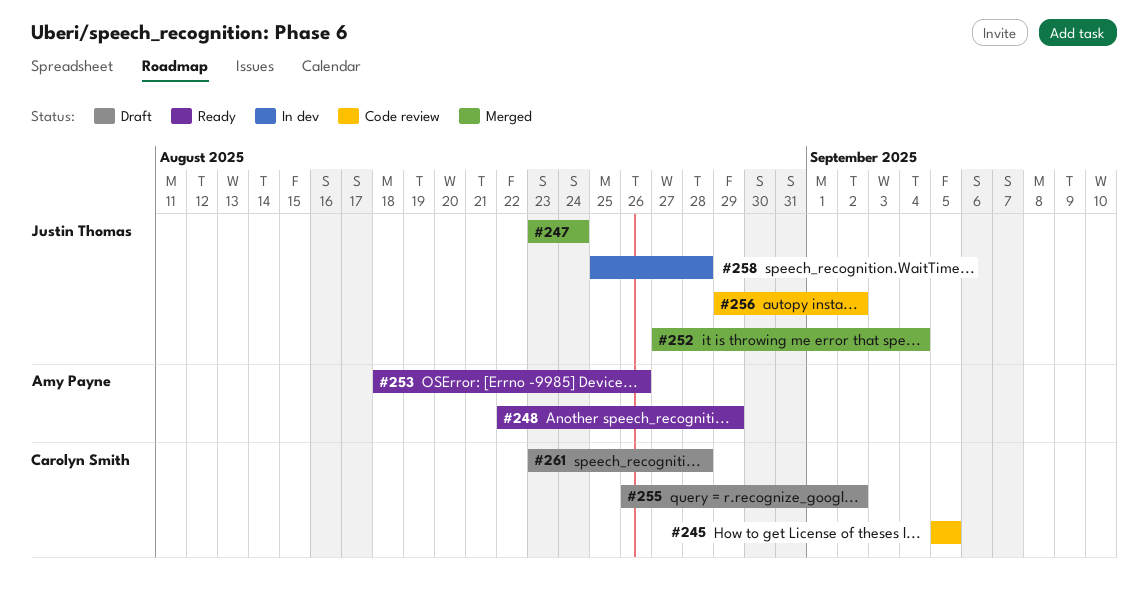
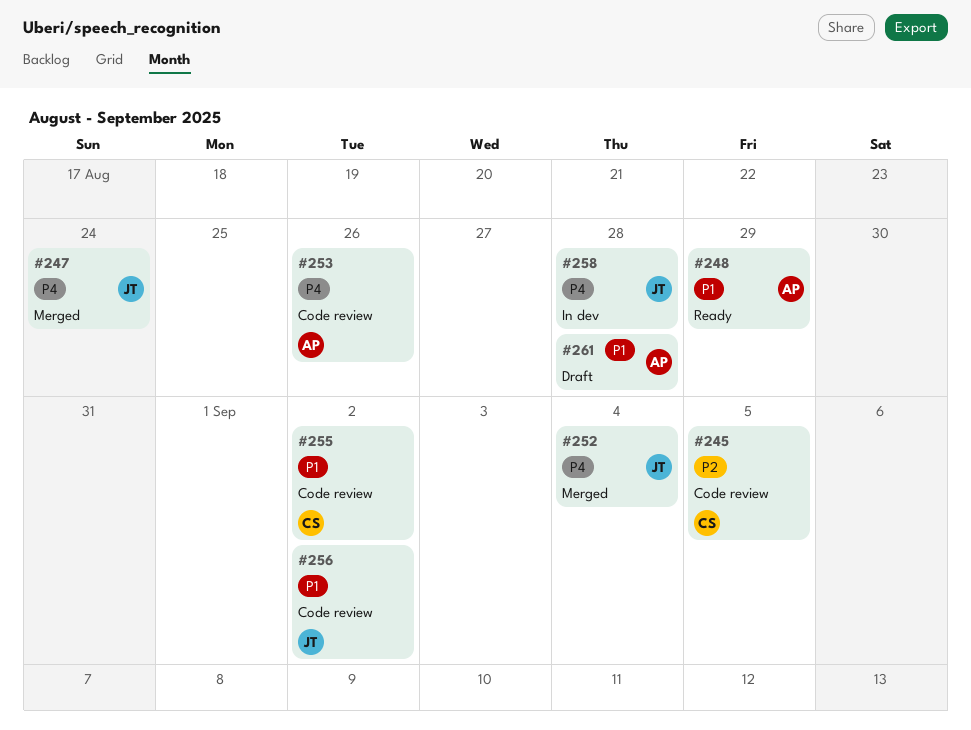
#253, status: Ready -> Code review
#255, status: Draft -> Code review
#261, owner: Carolyn Smith -> Amy Payne

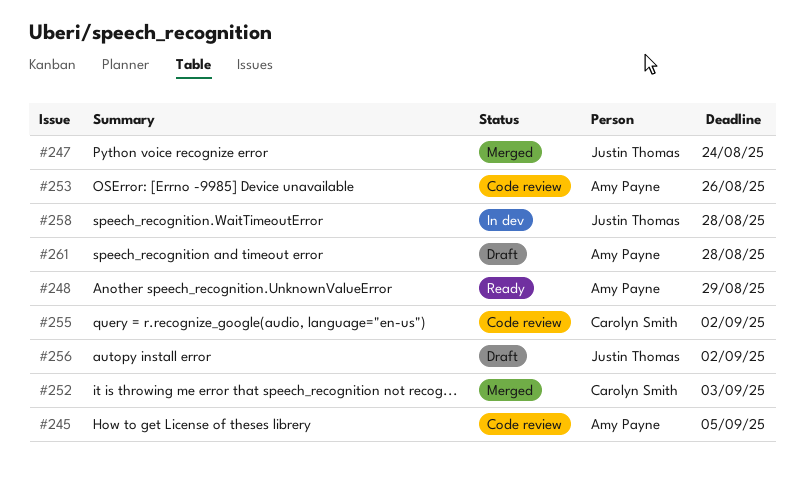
#245, owner: Carolyn Smith -> Amy Payne
#252, owner: Justin Thomas -> Carolyn Smith
#252, due: Sep 4 -> Sep 3
#256, status: Code review -> Draft

